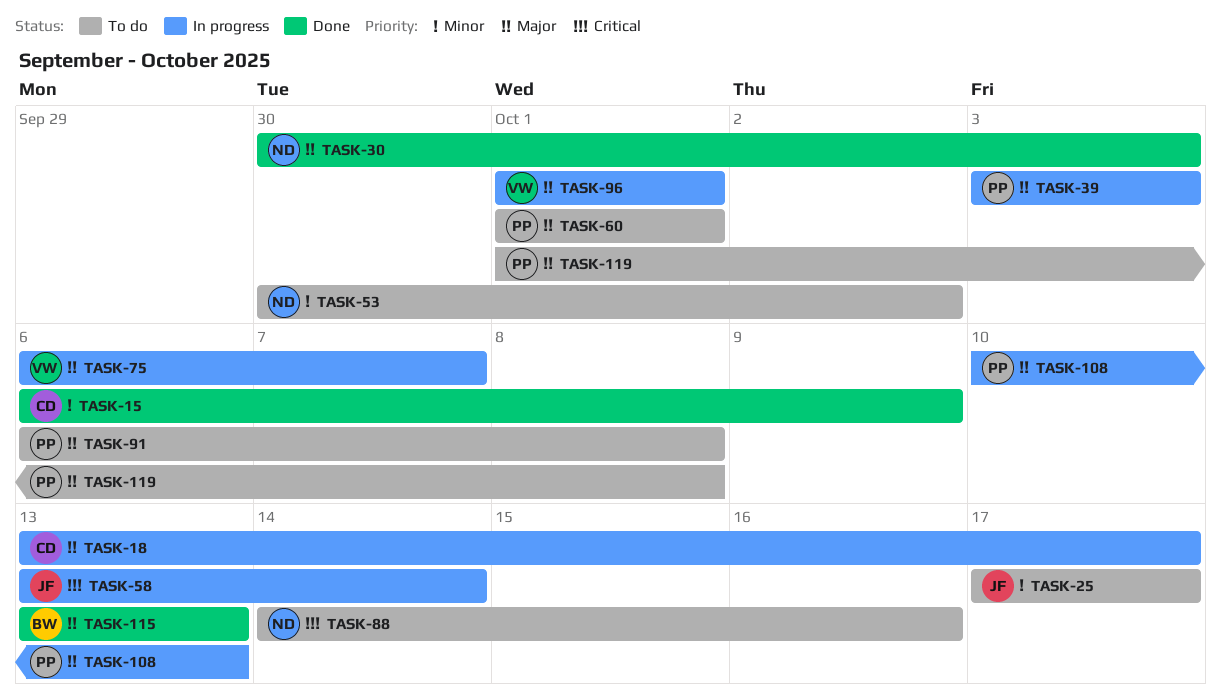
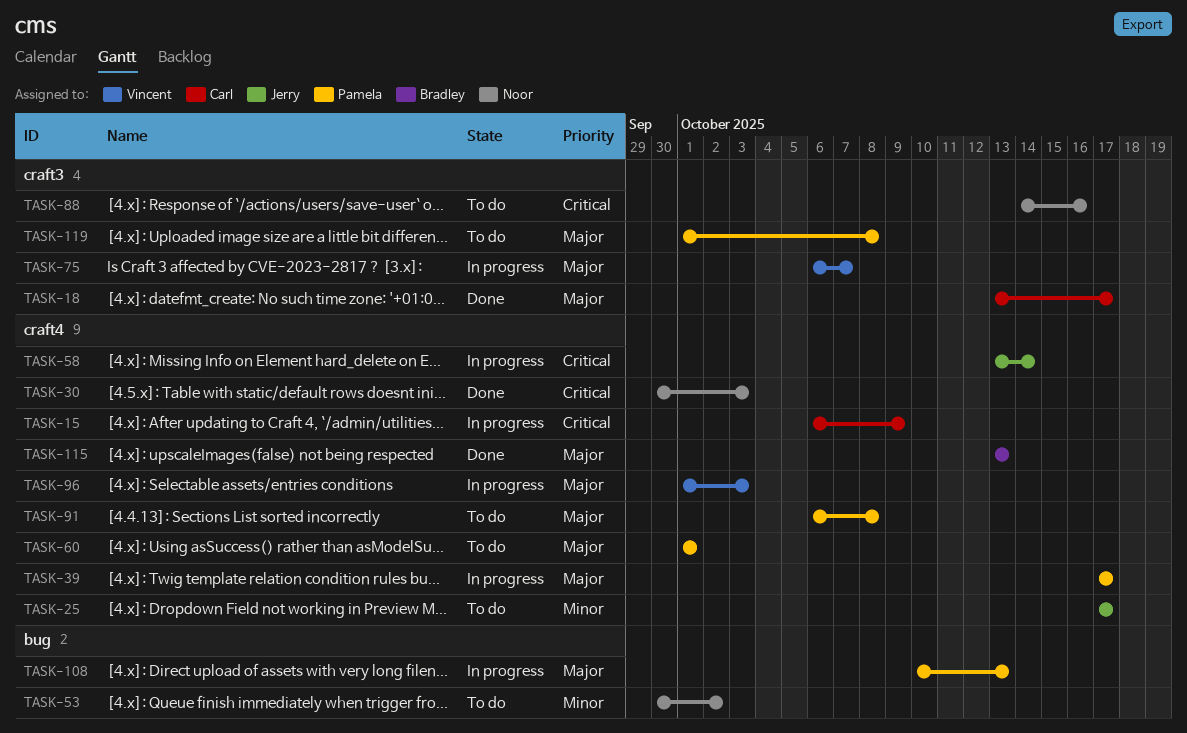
TASK-15, status: Done -> In progress
TASK-15, priority: Minor -> Critical
TASK-18, status: In progress -> Done
TASK-30, priority: Major -> Critical
TASK-39, start: Oct 3 -> Oct 17
TASK-39, due: Oct 3 -> Oct 17
TASK-96, due: Oct 1 -> Oct 3

